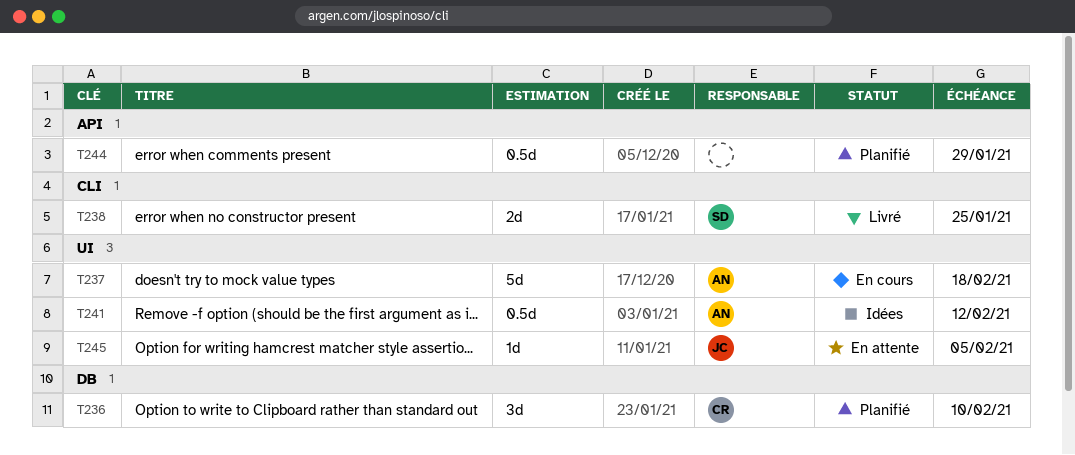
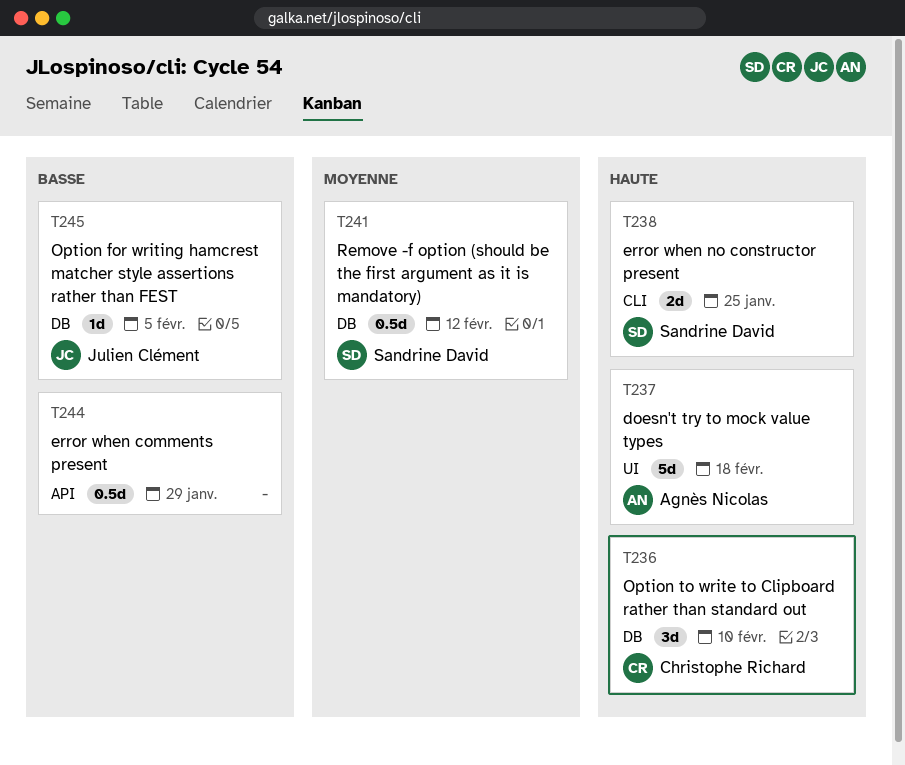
T241, owner: Agnès Nicolas -> Sandrine David
T241, label: UI -> DB
T245, label: UI -> DB

